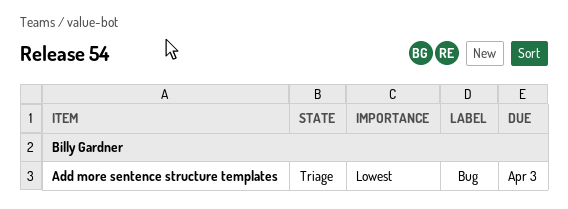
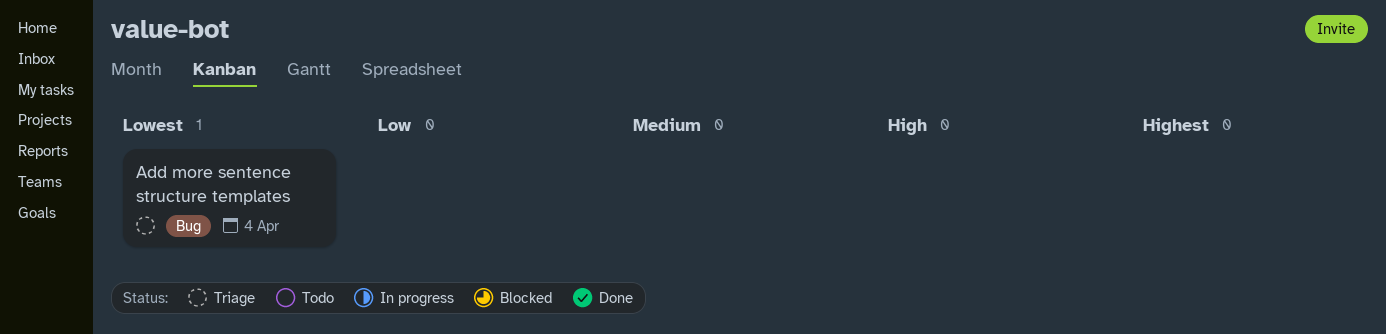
Add more sentence structure templates, due: Apr 3 -> Apr 4

